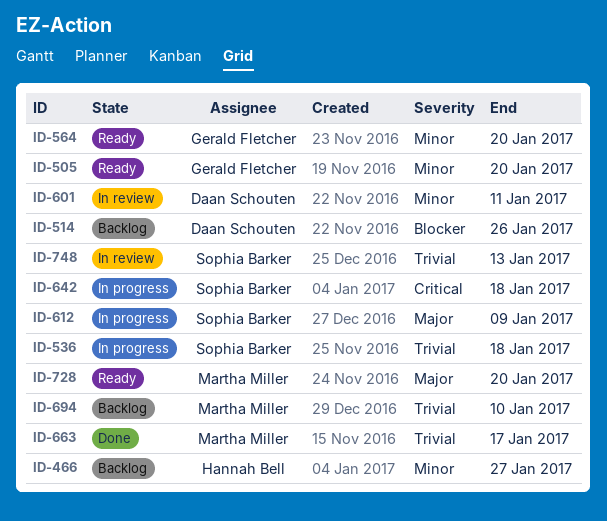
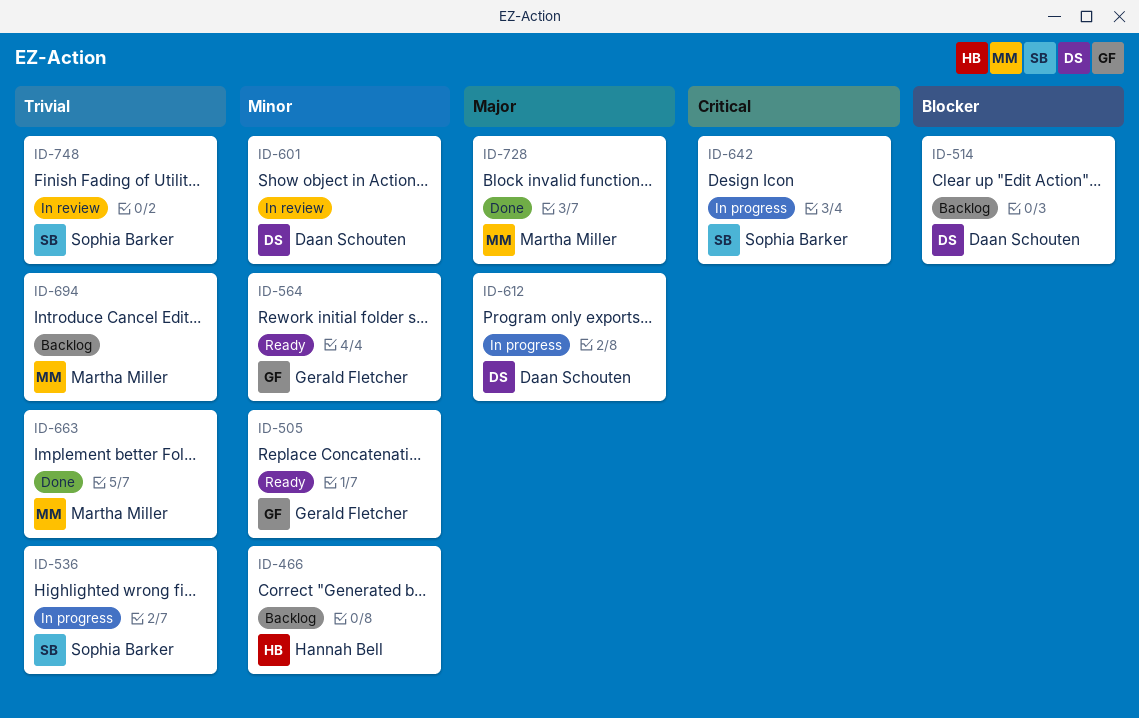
ID-612, owner: Sophia Barker -> Daan Schouten
ID-728, status: Ready -> Done

